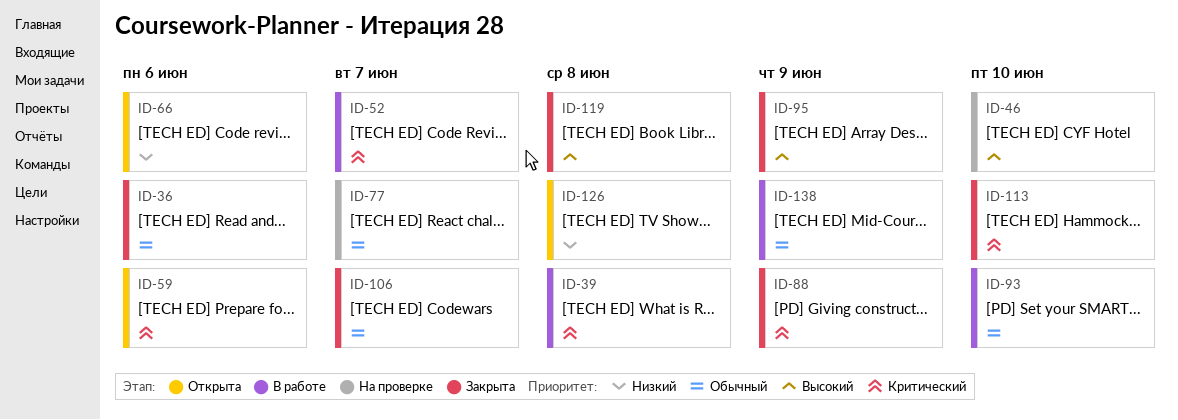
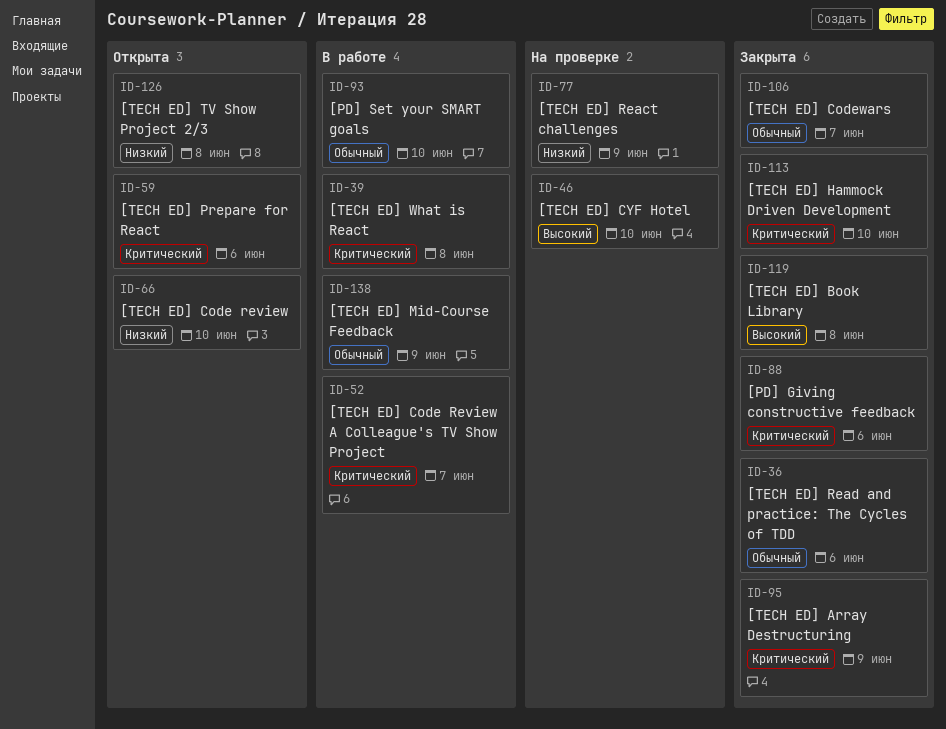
ID-66, due: Jun 6 -> Jun 10
ID-77, priority: Обычный -> Низкий
ID-77, due: Jun 7 -> Jun 9
ID-88, due: Jun 9 -> Jun 6
ID-95, priority: Высокий -> Критический

